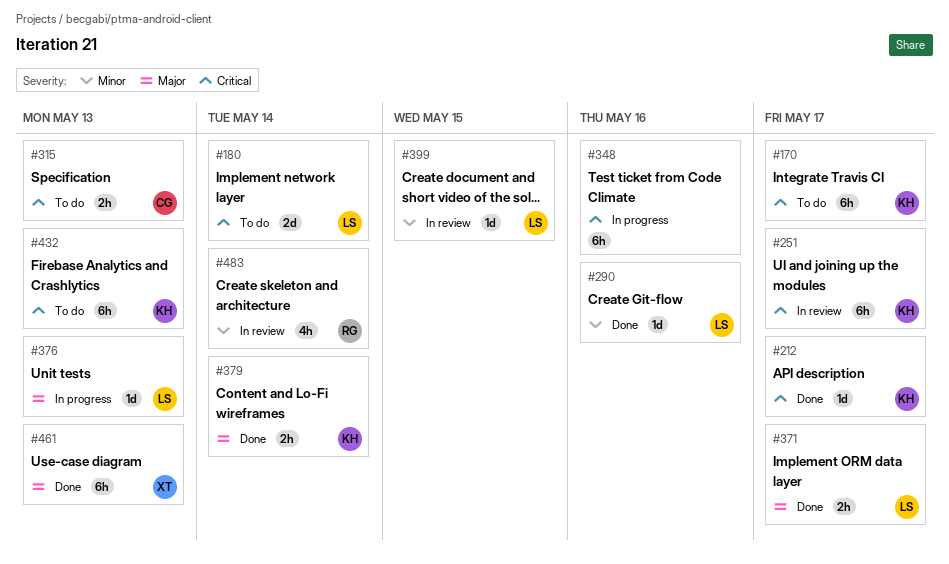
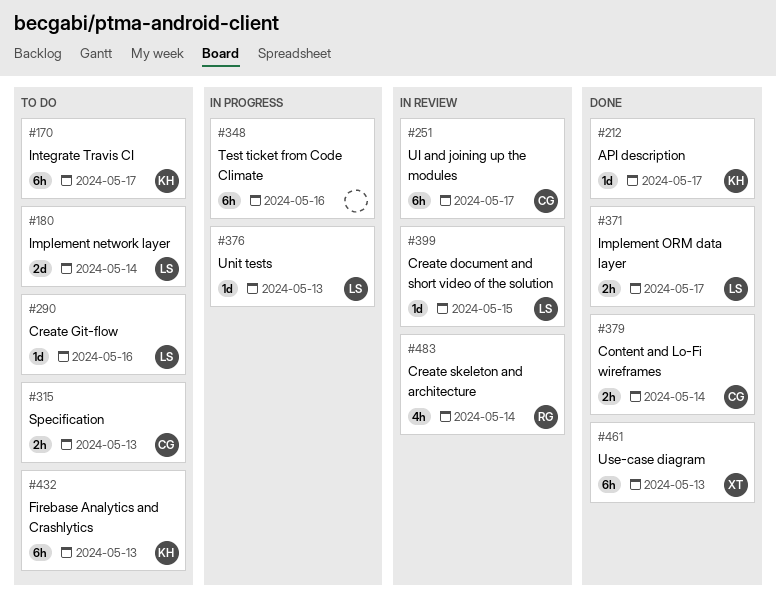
#251, owner: KH -> CG
#290, status: Done -> To do
#379, owner: KH -> CG

